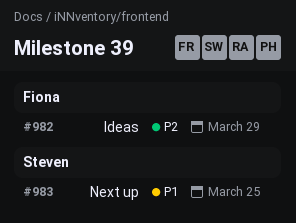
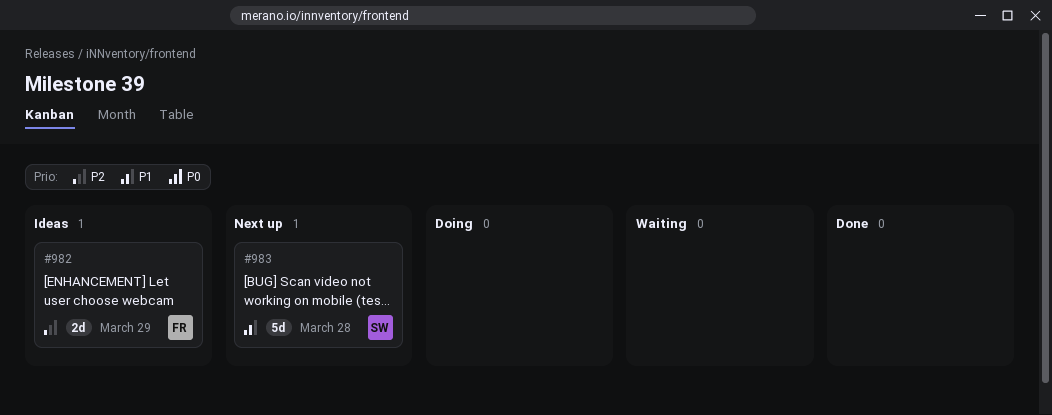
#983, due: Mar 25 -> Mar 28

